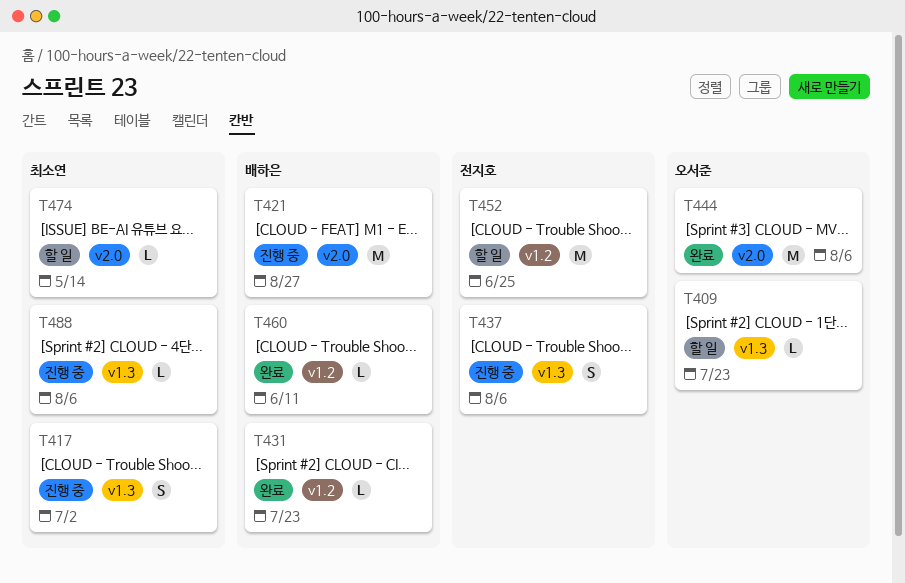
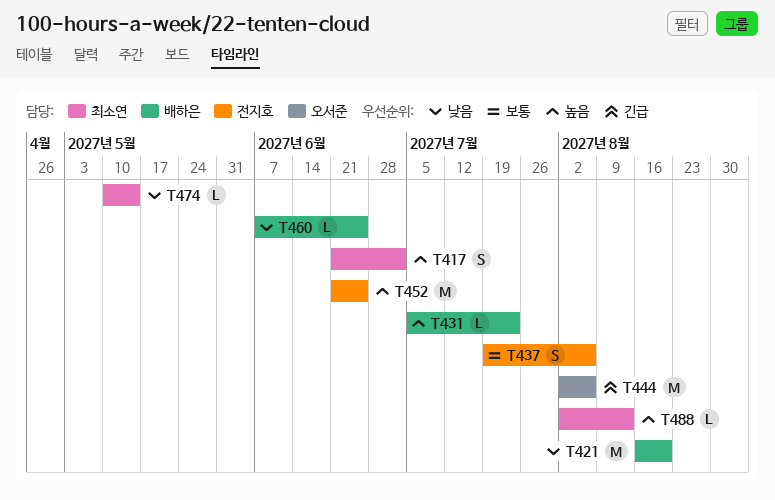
T409: present -> none
T421, due: Aug 27 -> Aug 20
T460, due: Jun 11 -> Jun 25
T488, due: Aug 6 -> Aug 13

